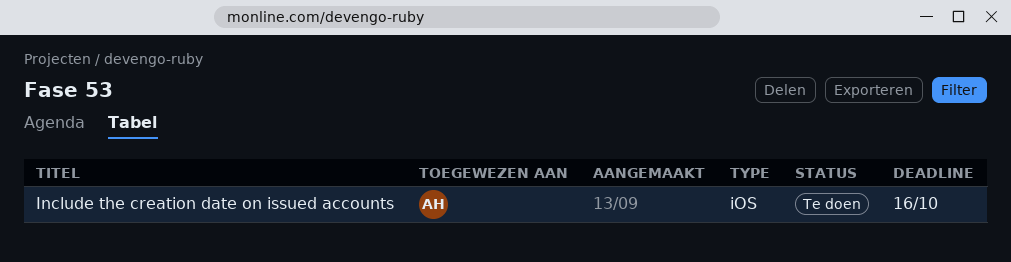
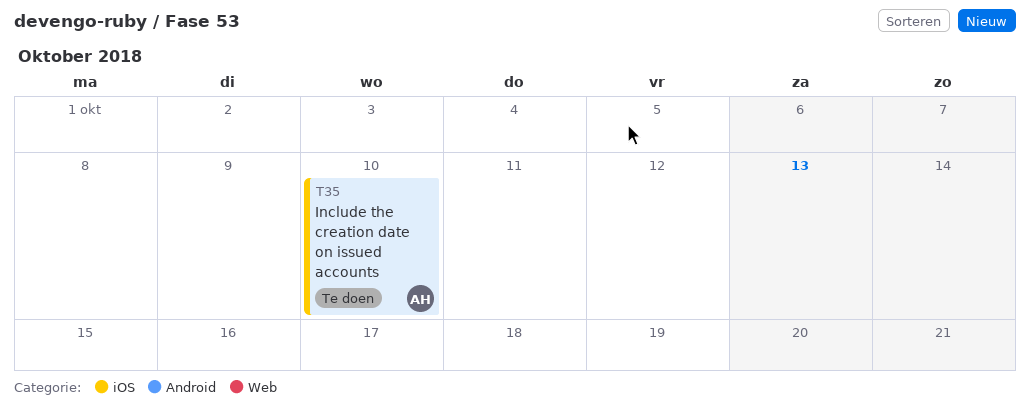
Include the creation date on issued accounts, due: Oct 16 -> Oct 10

